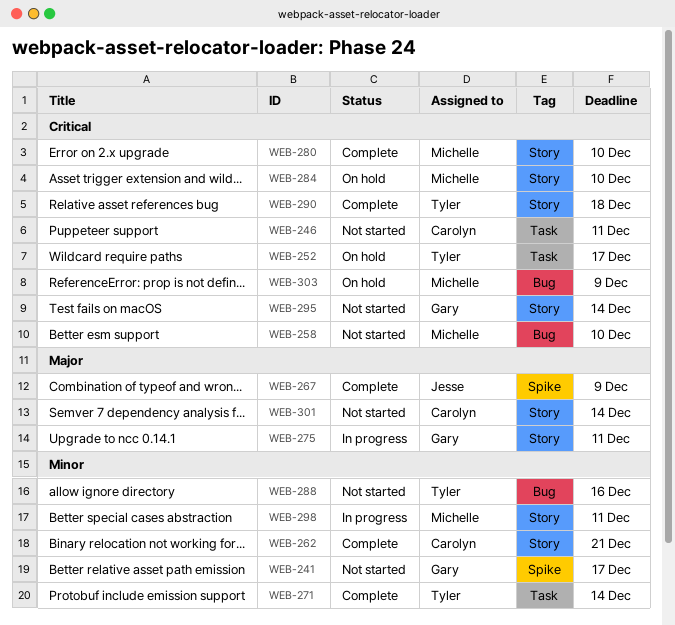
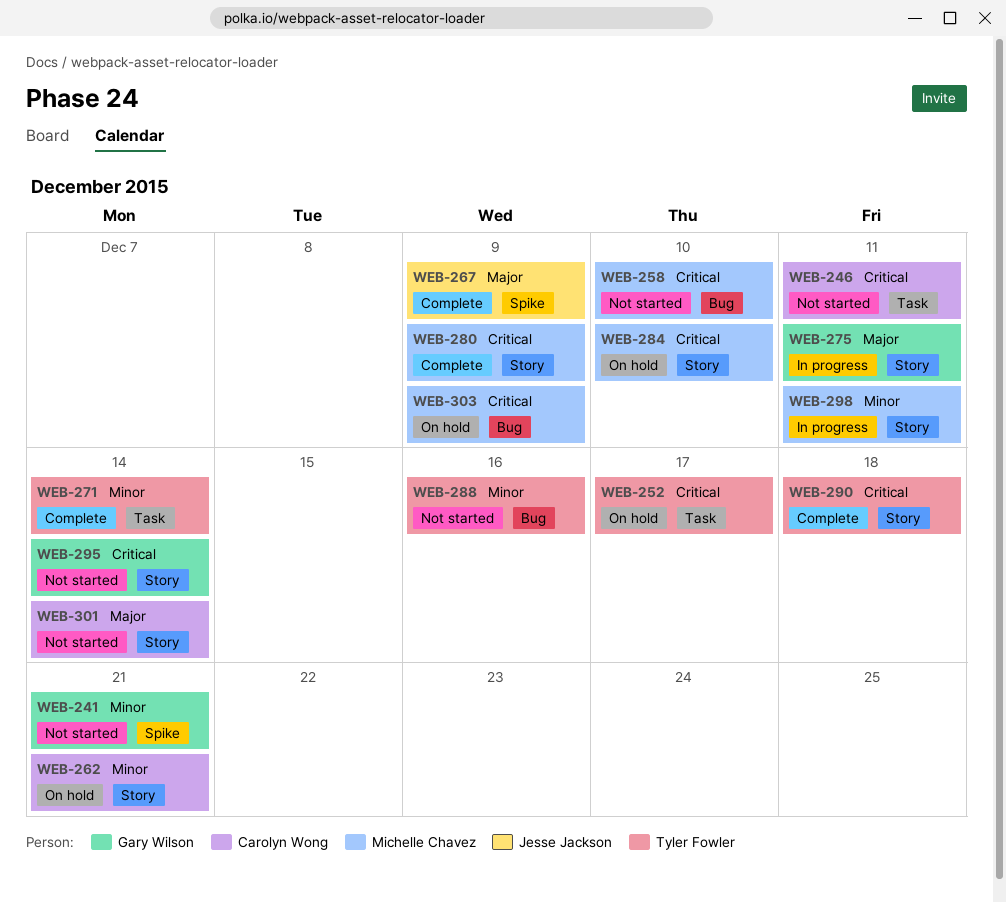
WEB-241, due: Dec 17 -> Dec 21
WEB-262, status: Complete -> On hold
WEB-280, due: Dec 10 -> Dec 9

